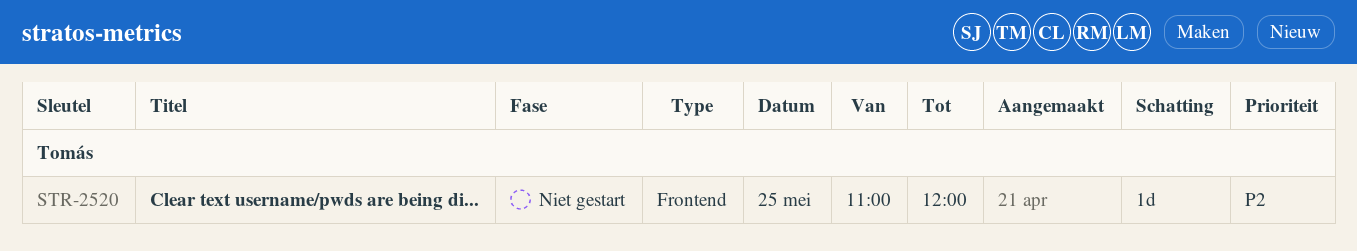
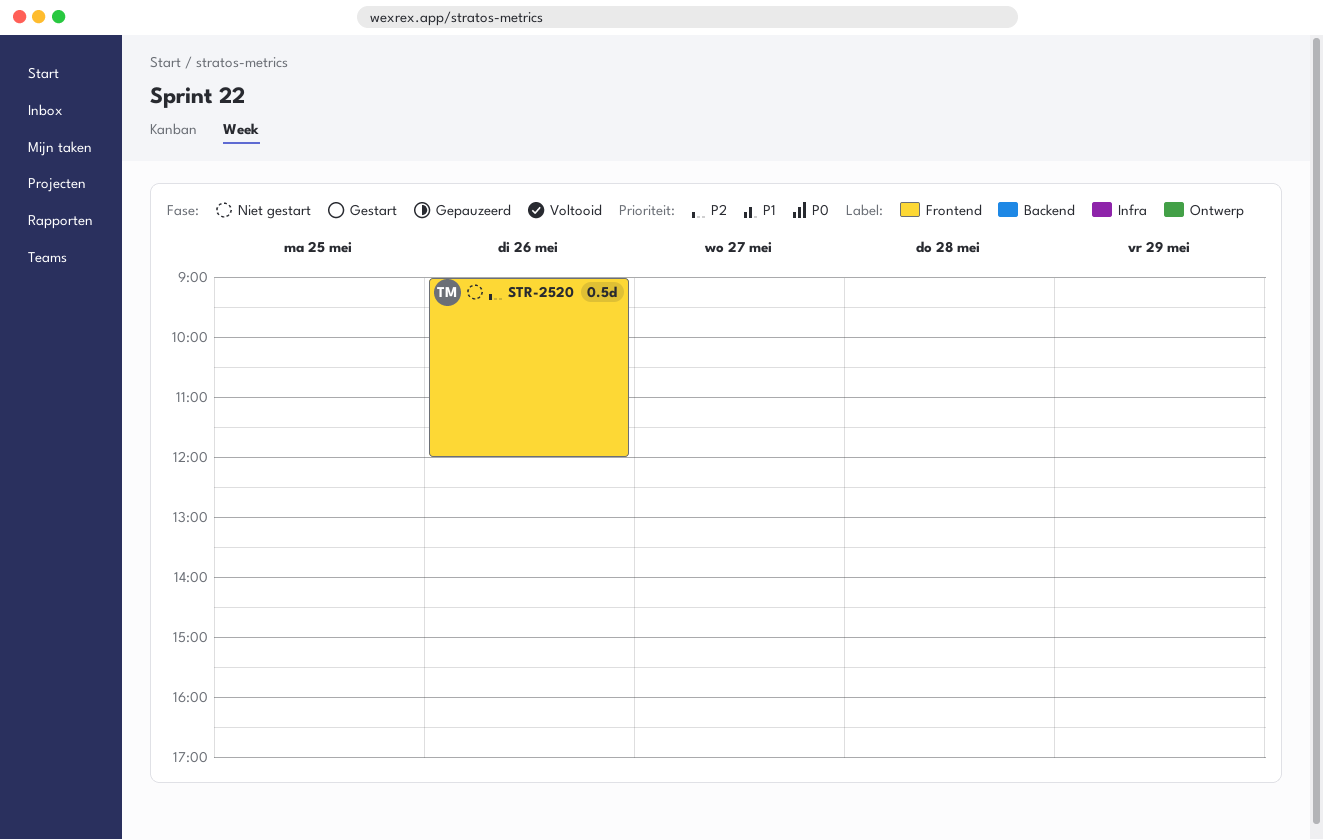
STR-2520, estimate: 1d -> 0.5d
STR-2520, day: May 25 -> May 26
STR-2520, begins: 11:00 -> 09:00

